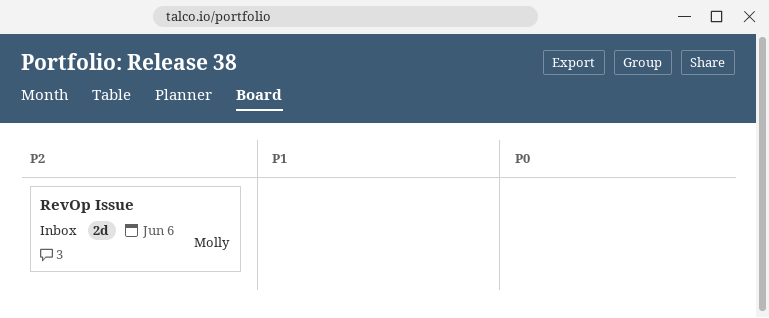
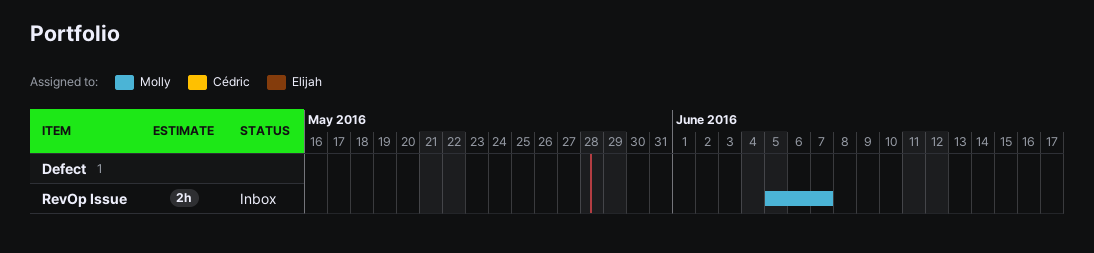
RevOp Issue, estimate: 2d -> 2h
RevOp Issue, due: Jun 6 -> Jun 7

